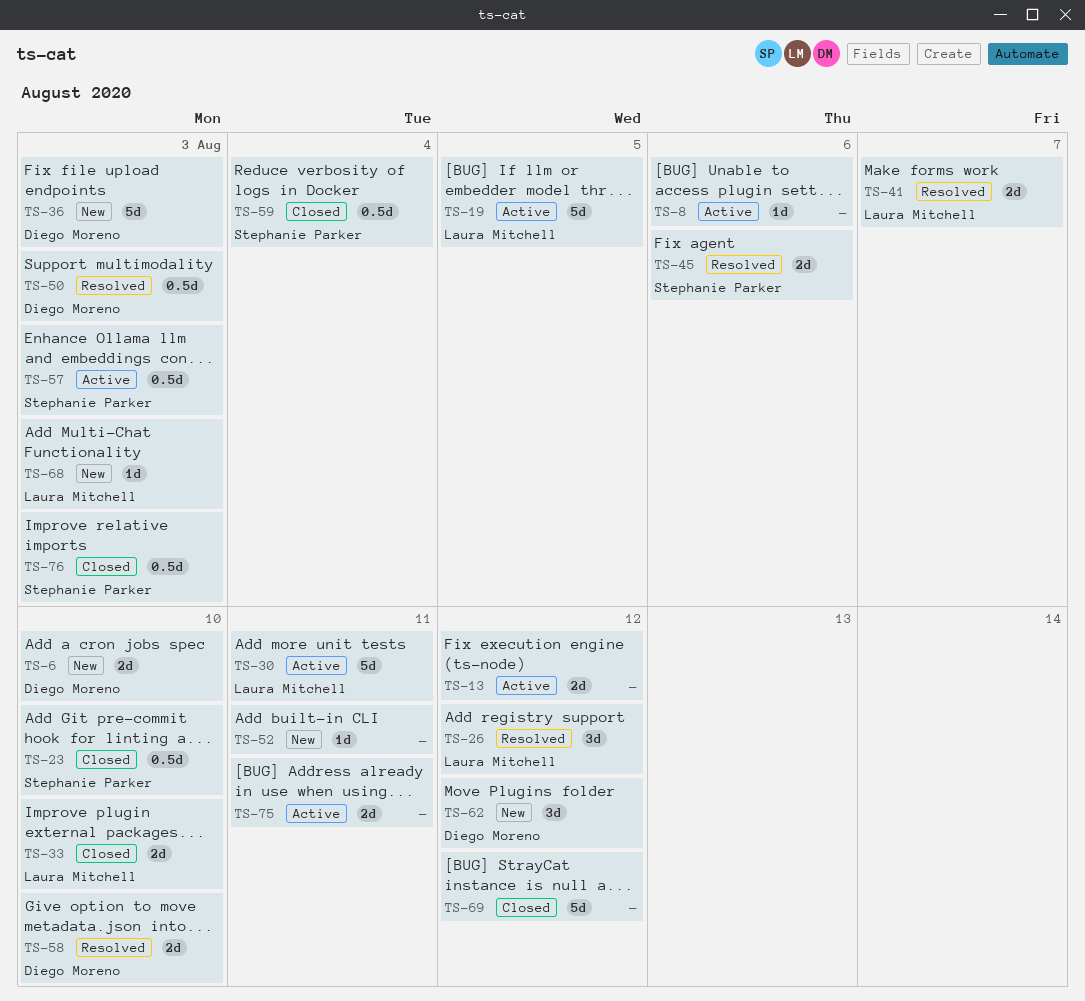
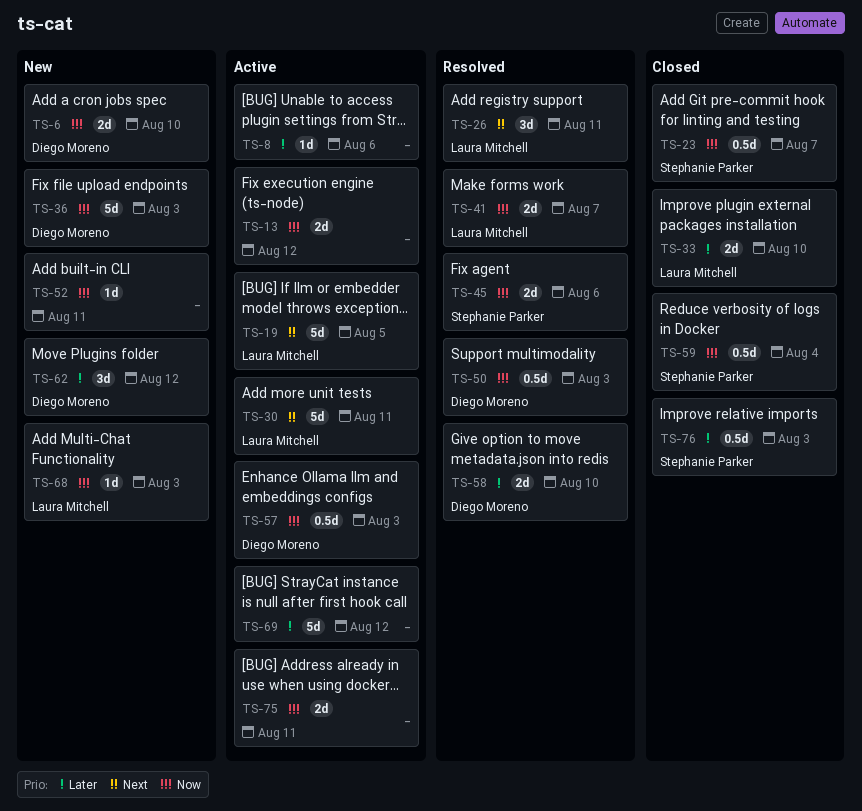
TS-23, due: Aug 10 -> Aug 7
TS-26, due: Aug 12 -> Aug 11
TS-57, owner: Stephanie Parker -> Diego Moreno
TS-69, status: Closed -> Active

